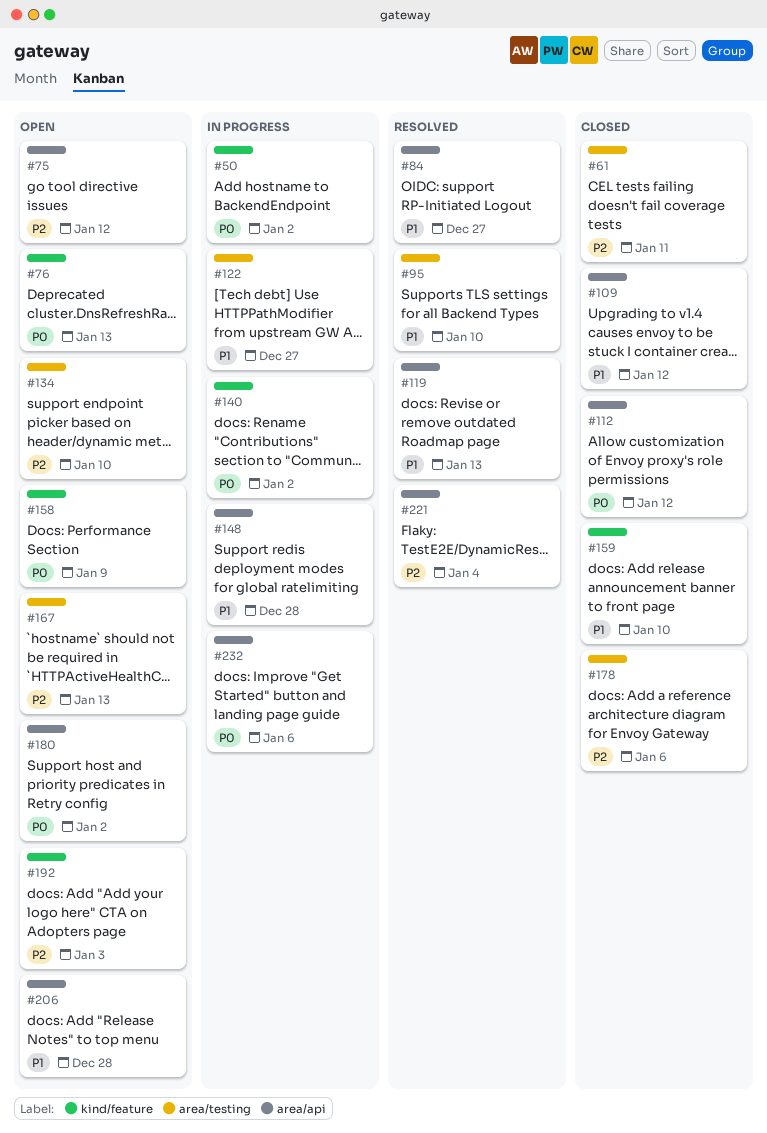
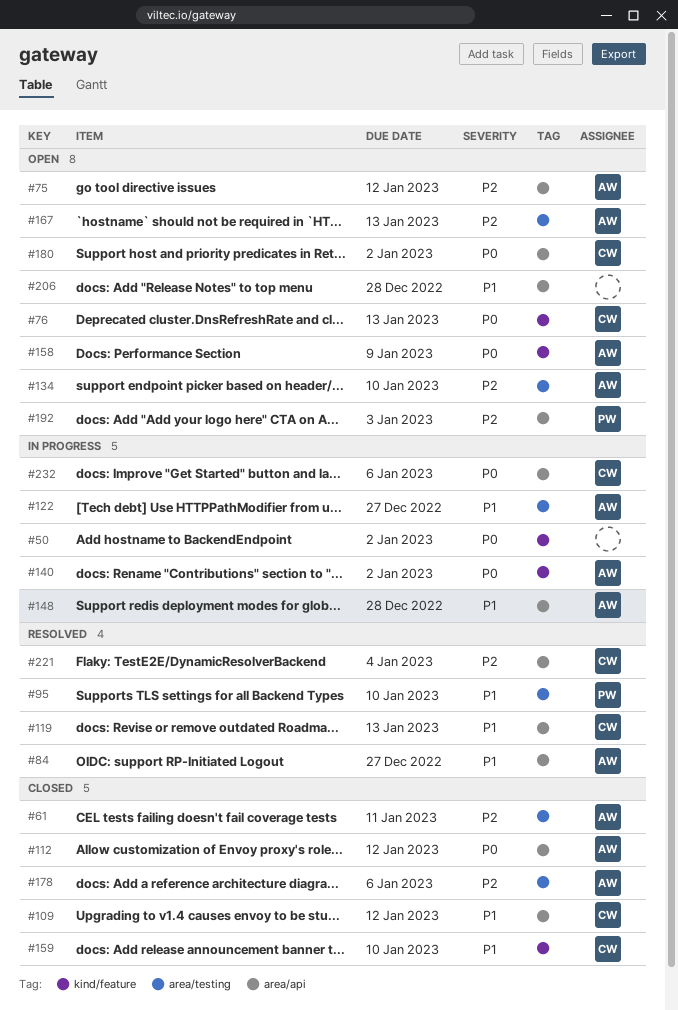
#192, label: kind/feature -> area/api

